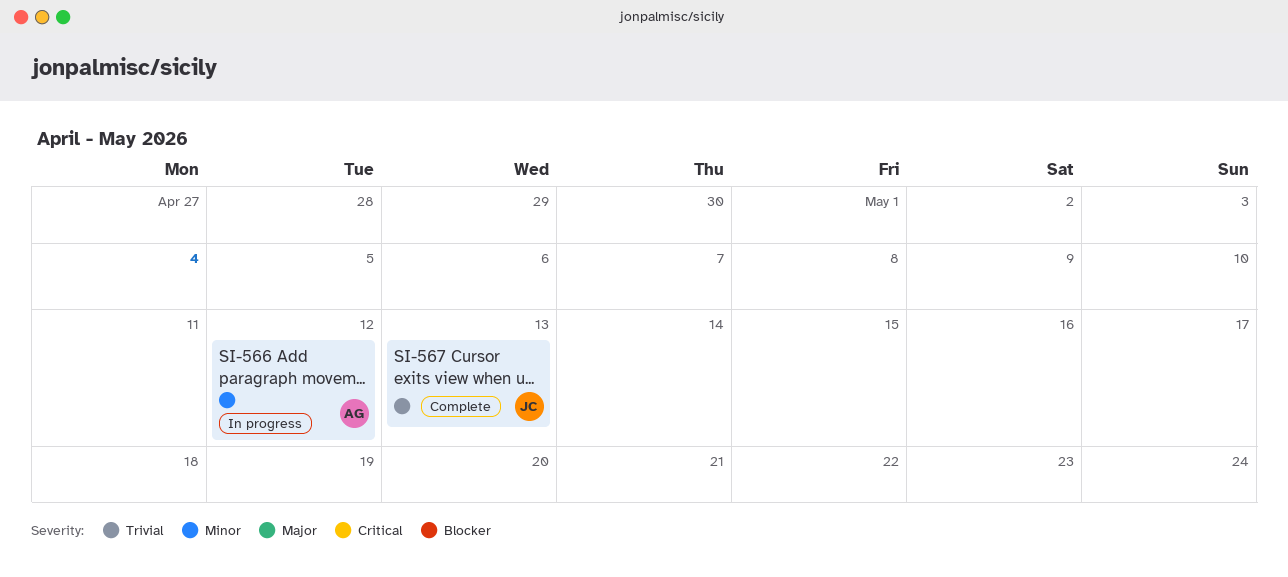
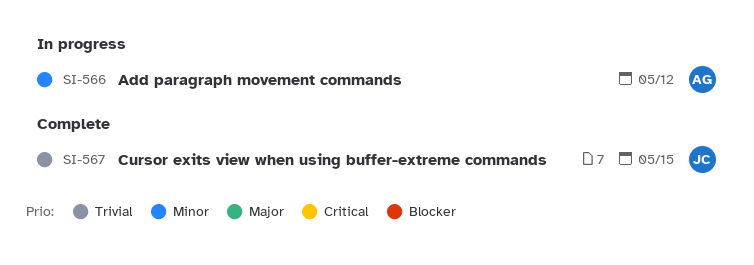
SI-567, due: May 13 -> May 15

